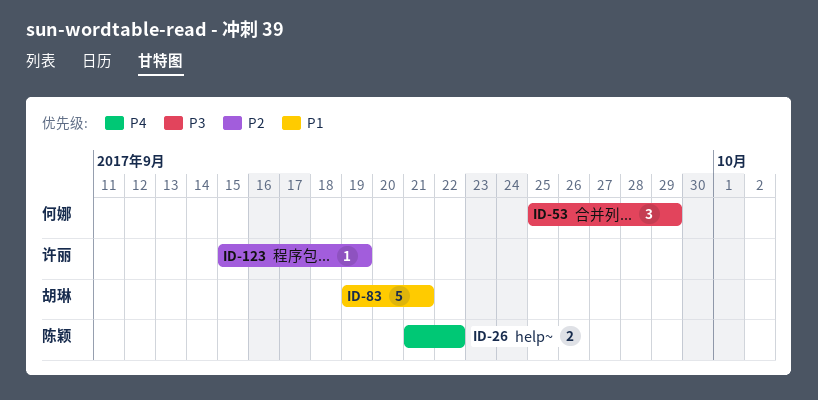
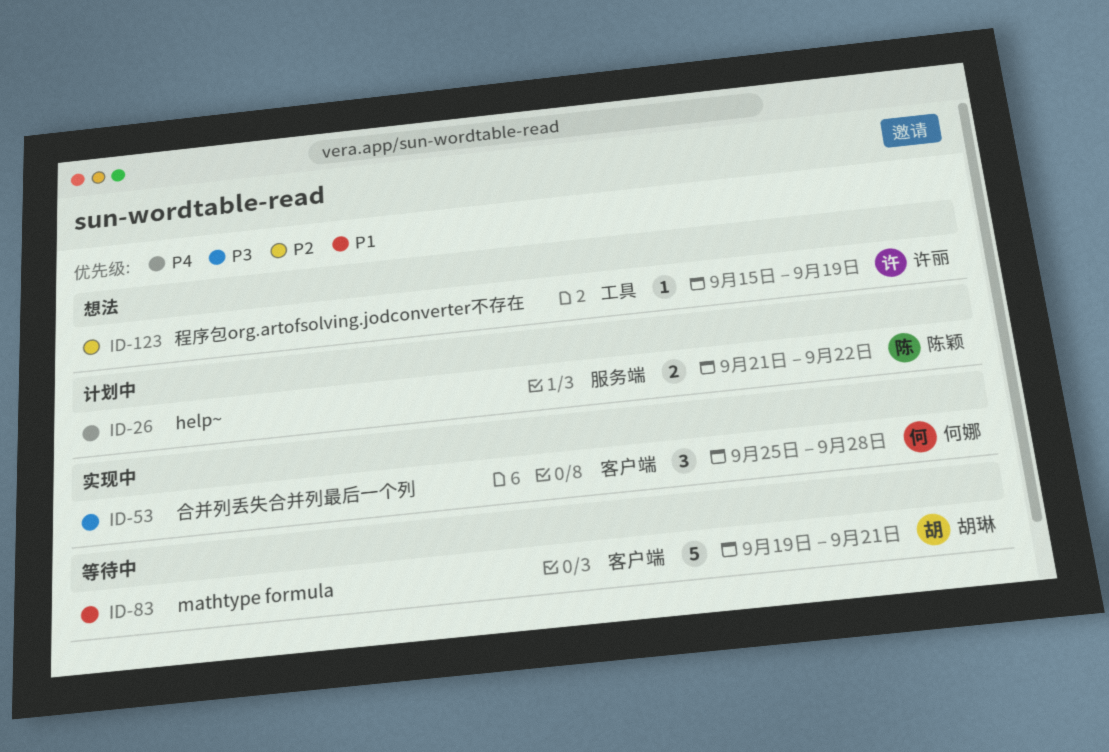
ID-53, due: Sep 29 -> Sep 28

